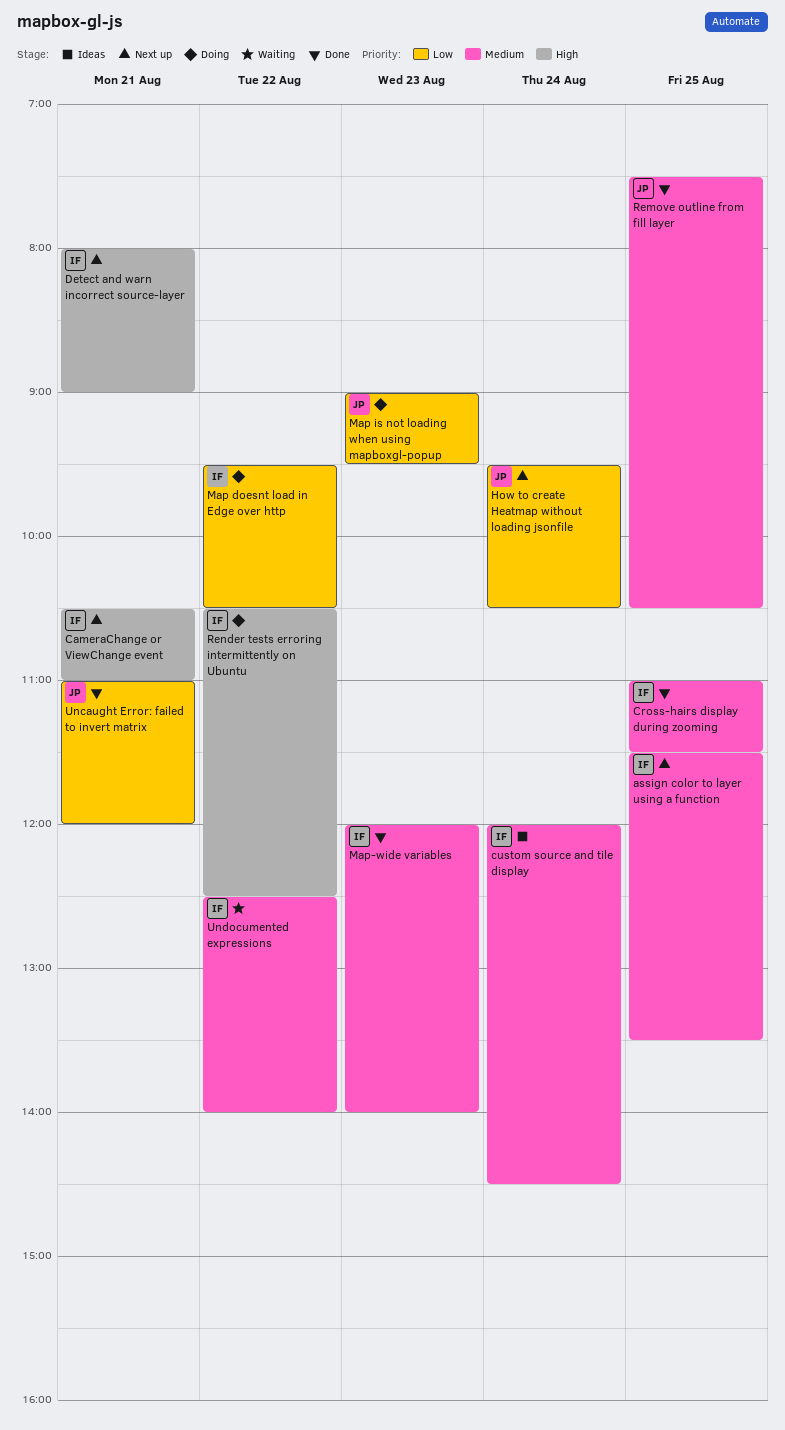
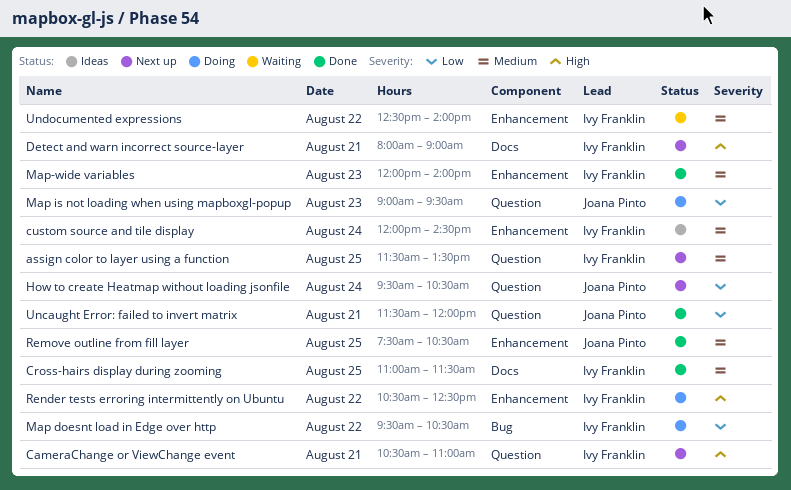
Uncaught Error: failed to invert matrix, begins: 11:00 -> 11:30

